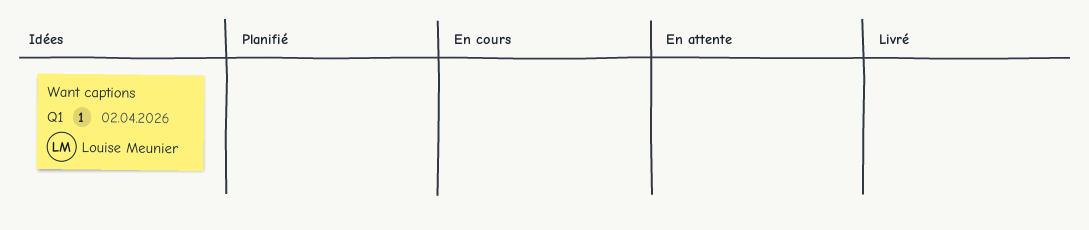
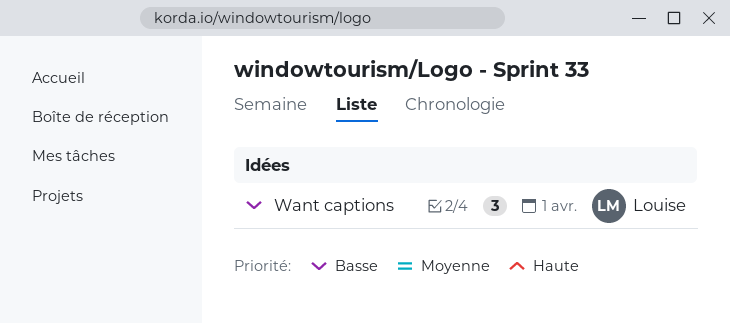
Want captions, estimate: 1 -> 3
Want captions, due: Apr 2 -> Apr 1

